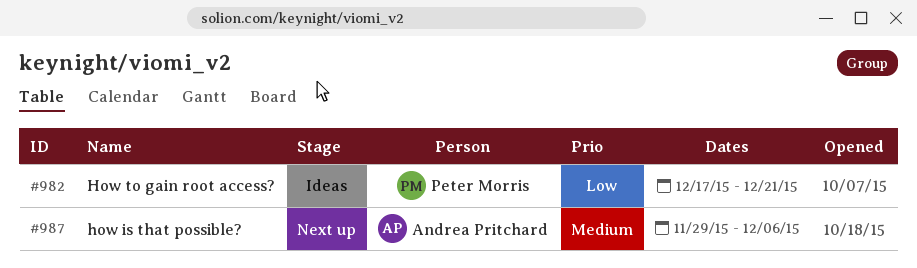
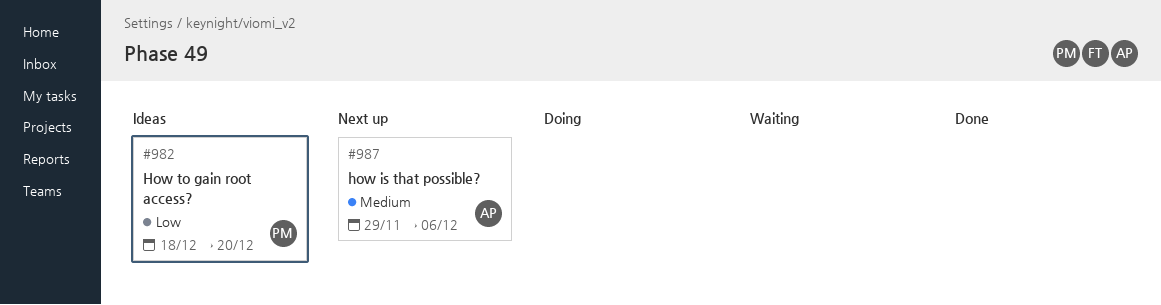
#982, start: Dec 17 -> Dec 18
#982, due: Dec 21 -> Dec 20

